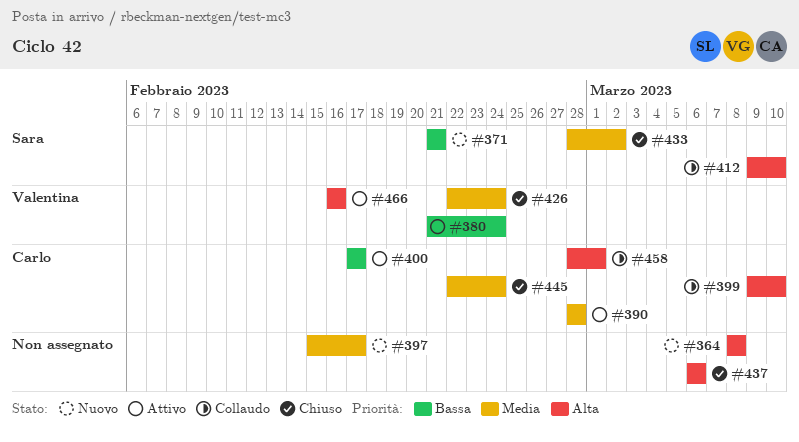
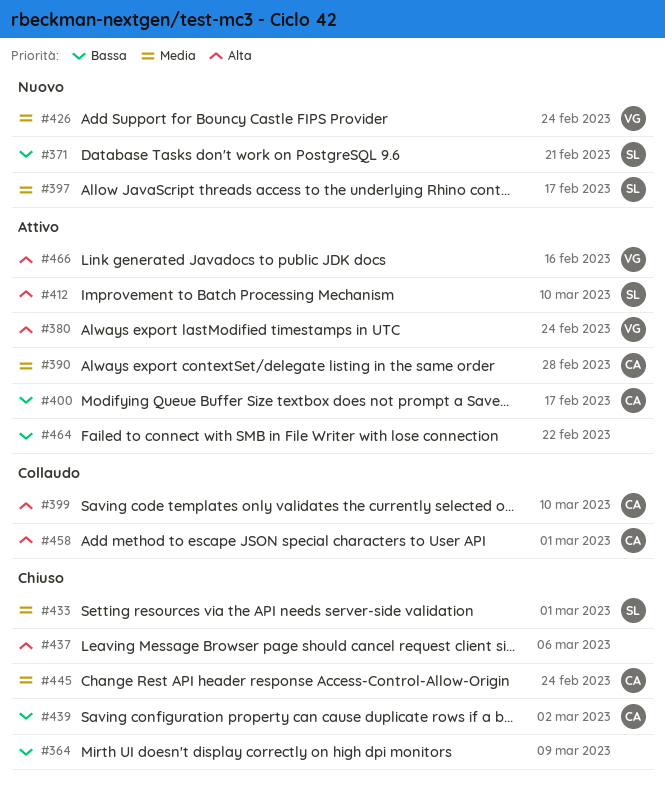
#364, status: Nuovo -> Chiuso
#364, priority: Alta -> Bassa
#364, due: Mar 8 -> Mar 9
#380, priority: Bassa -> Alta
#397, owner: none -> Sara
#412, status: Collaudo -> Attivo
#426, status: Chiuso -> Nuovo
#433, due: Mar 2 -> Mar 1
#439: none -> present
#464: none -> present

